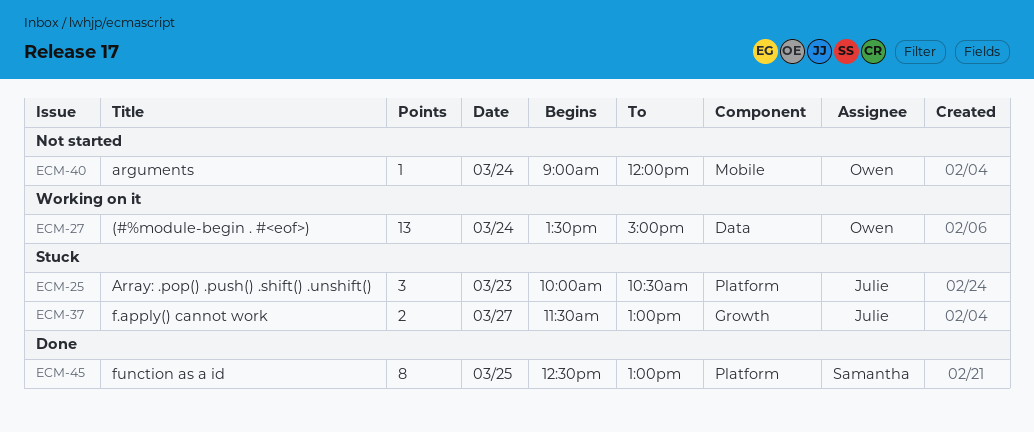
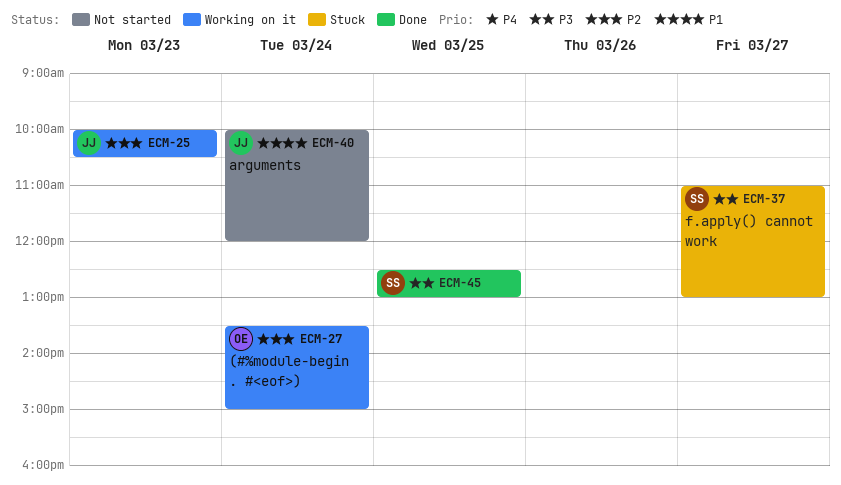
ECM-25, status: Stuck -> Working on it
ECM-37, owner: Julie -> Samantha
ECM-37, begins: 11:30 -> 11:00
ECM-40, owner: Owen -> Julie
ECM-40, begins: 09:00 -> 10:00

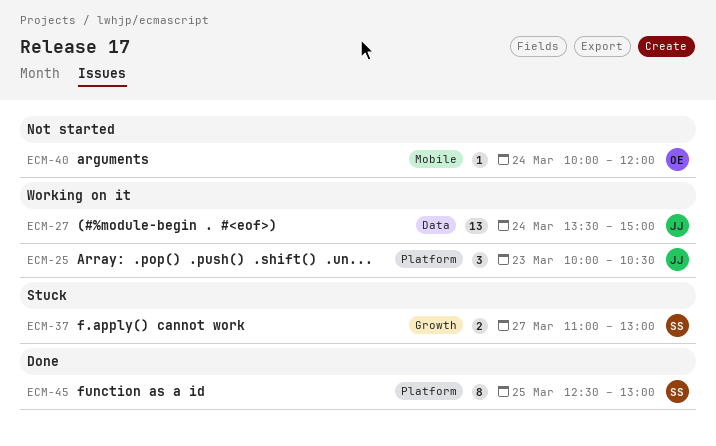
ECM-27, owner: OE -> JJ
ECM-40, owner: JJ -> OE

